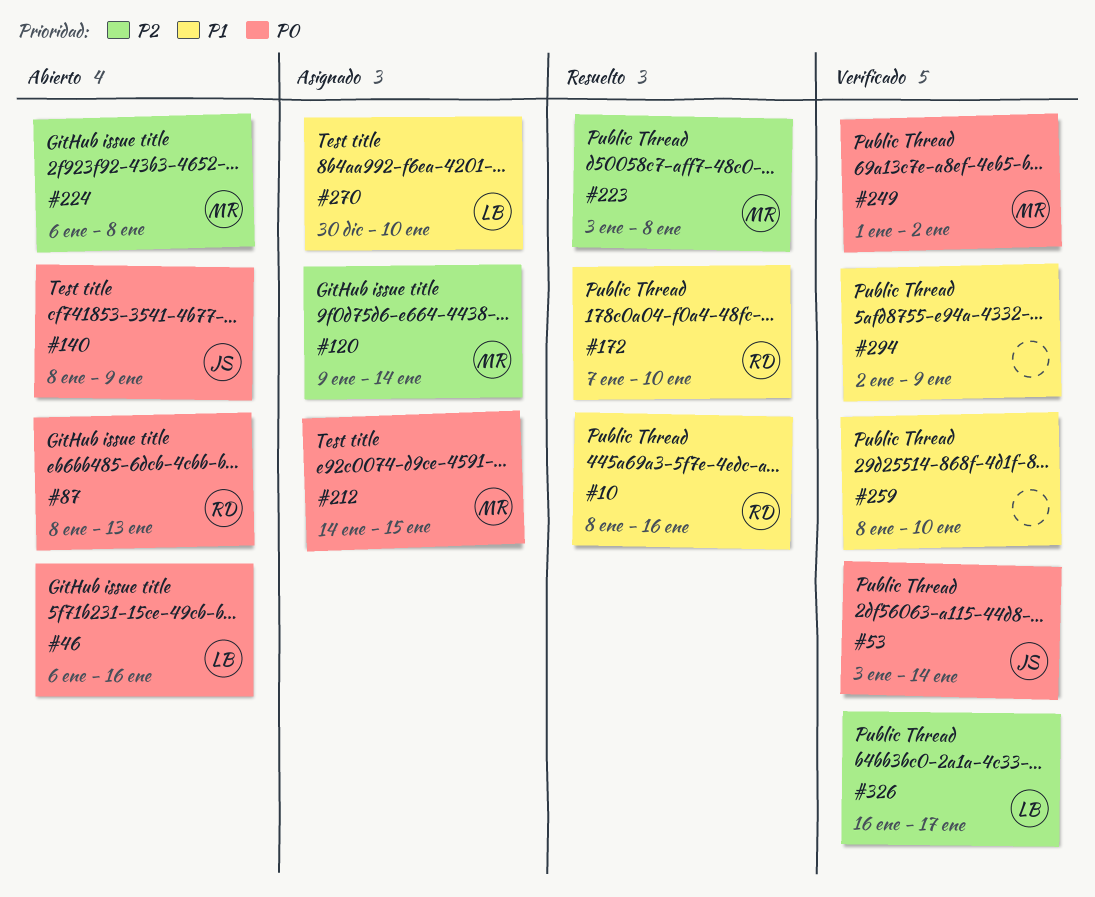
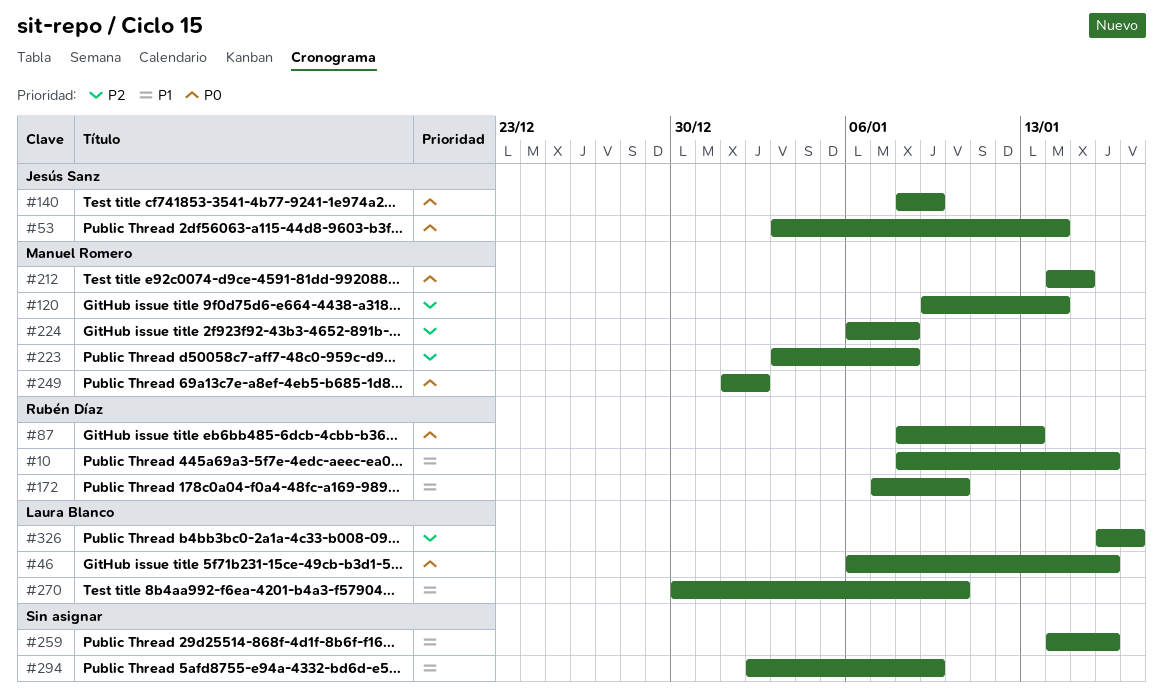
#259, start: Jan 8 -> Jan 14
#259, due: Jan 10 -> Jan 16

